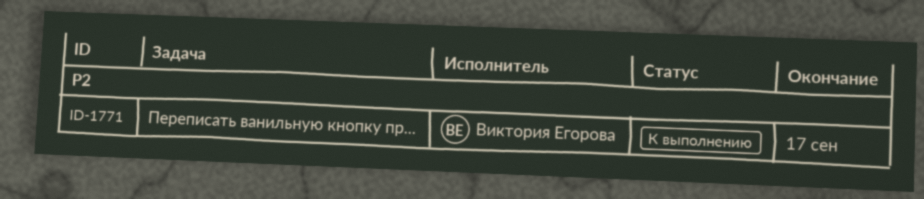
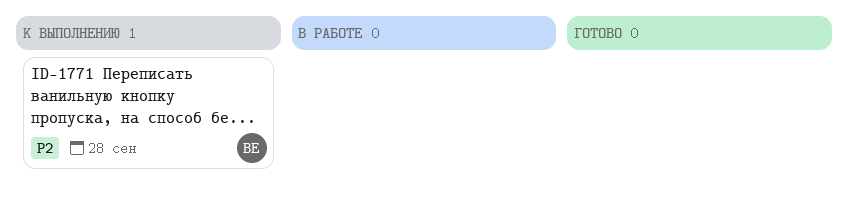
ID-1771, due: Sep 17 -> Sep 28

